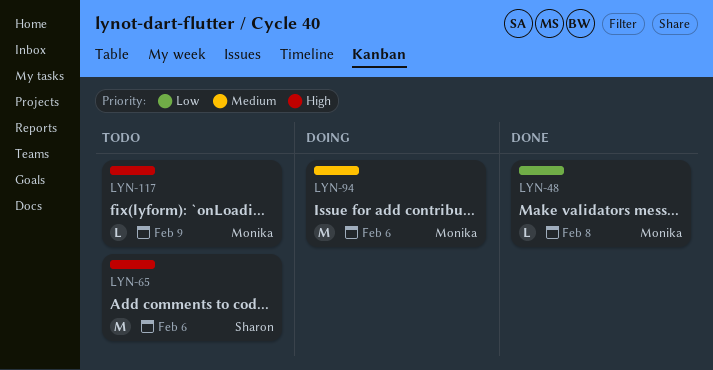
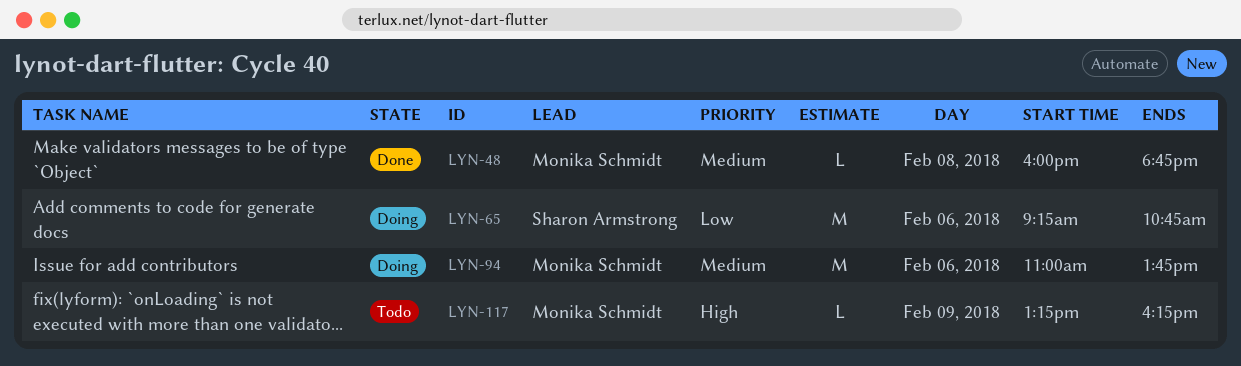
LYN-48, priority: Low -> Medium
LYN-65, status: Todo -> Doing
LYN-65, priority: High -> Low

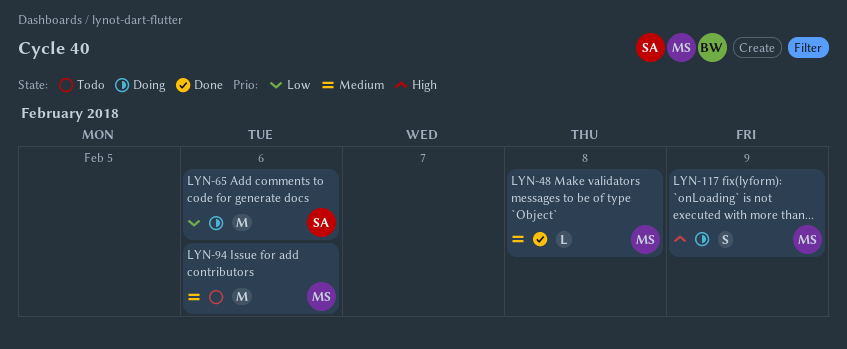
LYN-94, status: Doing -> Todo
LYN-117, status: Todo -> Doing
LYN-117, estimate: L -> S

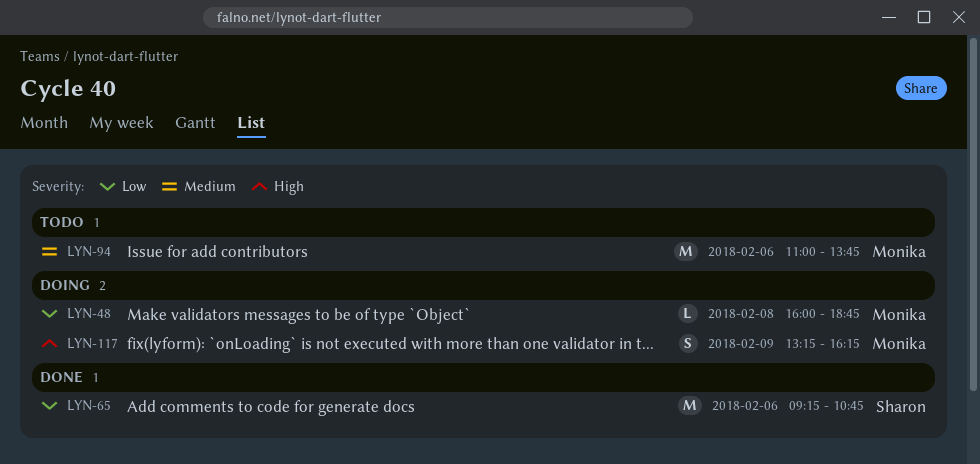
LYN-48, status: Done -> Doing
LYN-48, priority: Medium -> Low
LYN-65, status: Doing -> Done

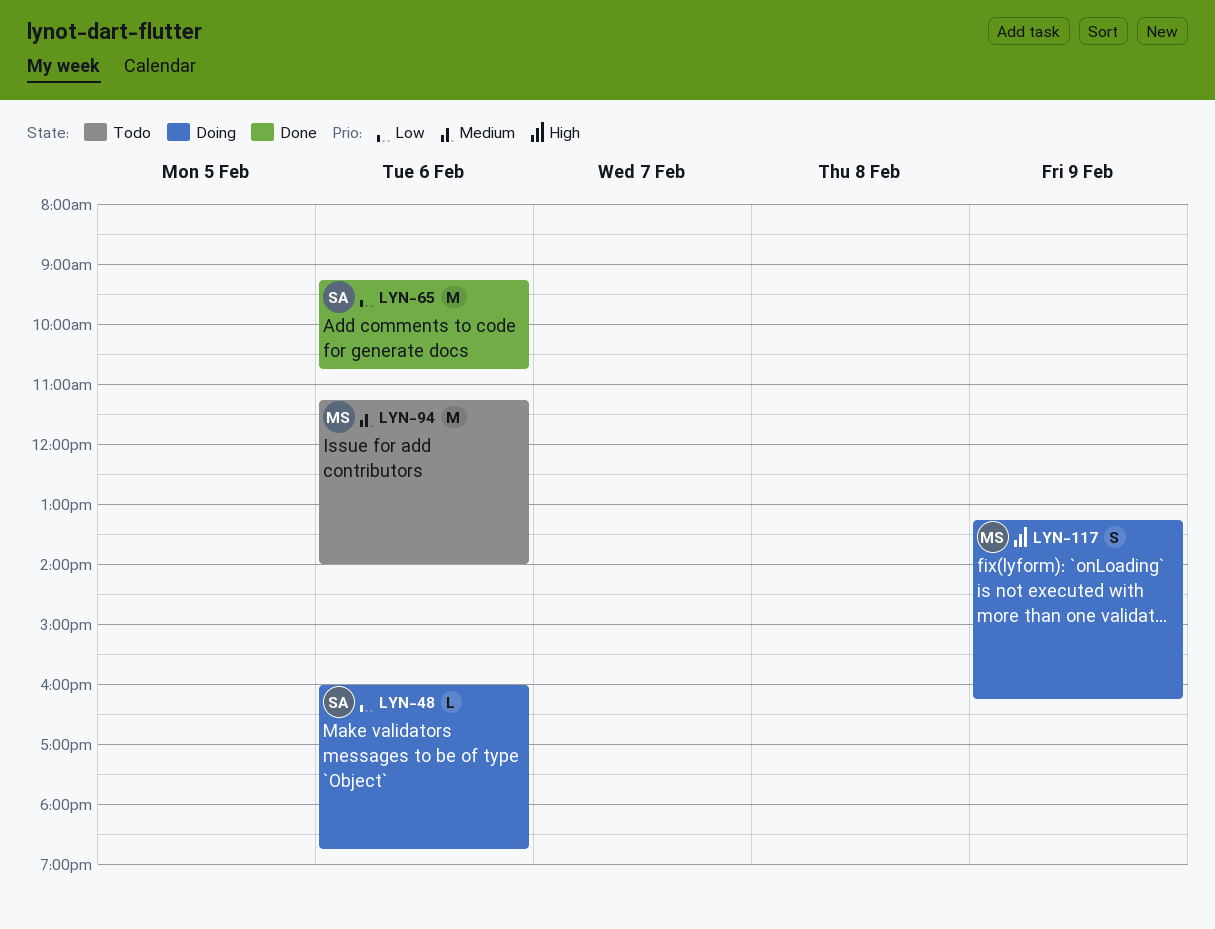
LYN-48, owner: Monika -> Sharon
LYN-48, day: Feb 8 -> Feb 6
LYN-94, begins: 11:00 -> 11:15
LYN-94, ends: 13:45 -> 14:00

